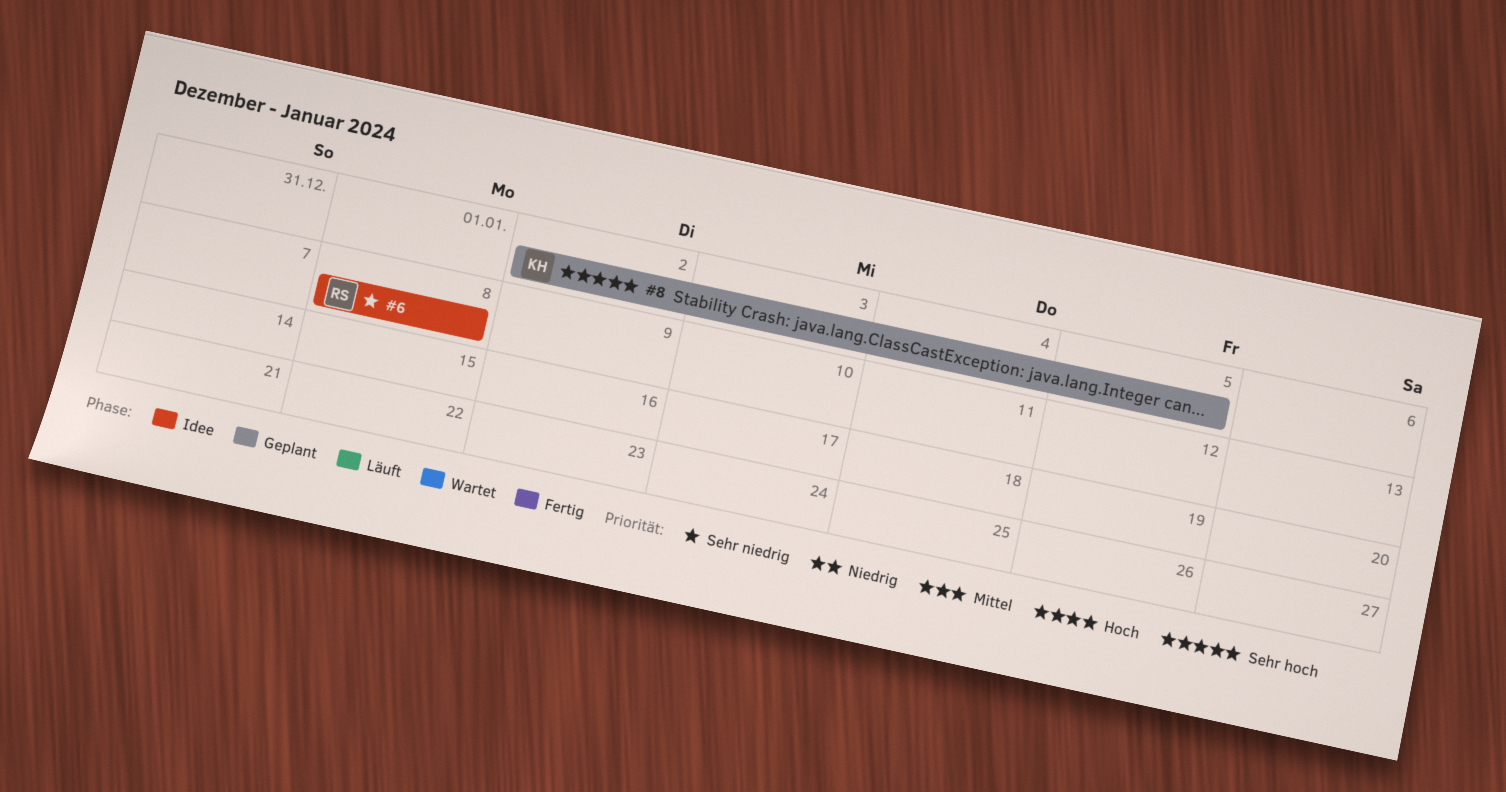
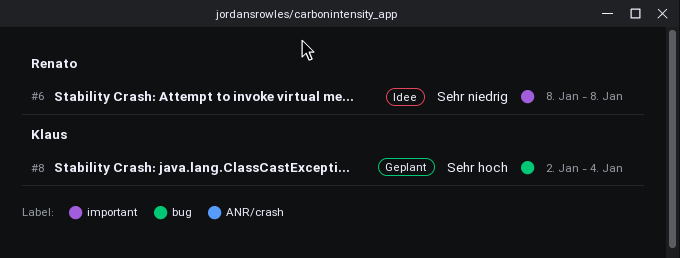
#8, due: Jan 5 -> Jan 4

